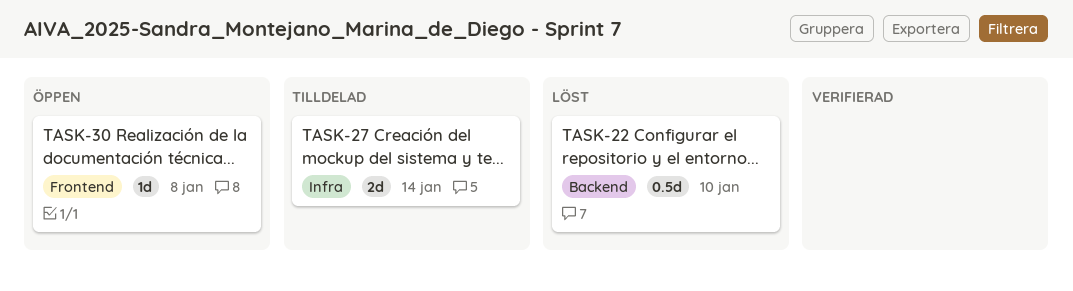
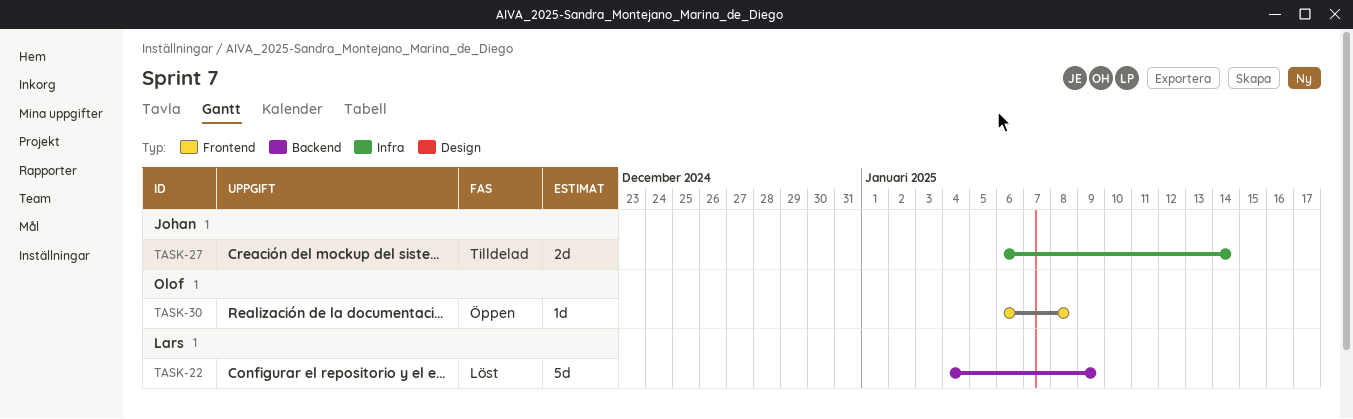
TASK-22, estimate: 0.5d -> 5d
TASK-22, due: Jan 10 -> Jan 9

